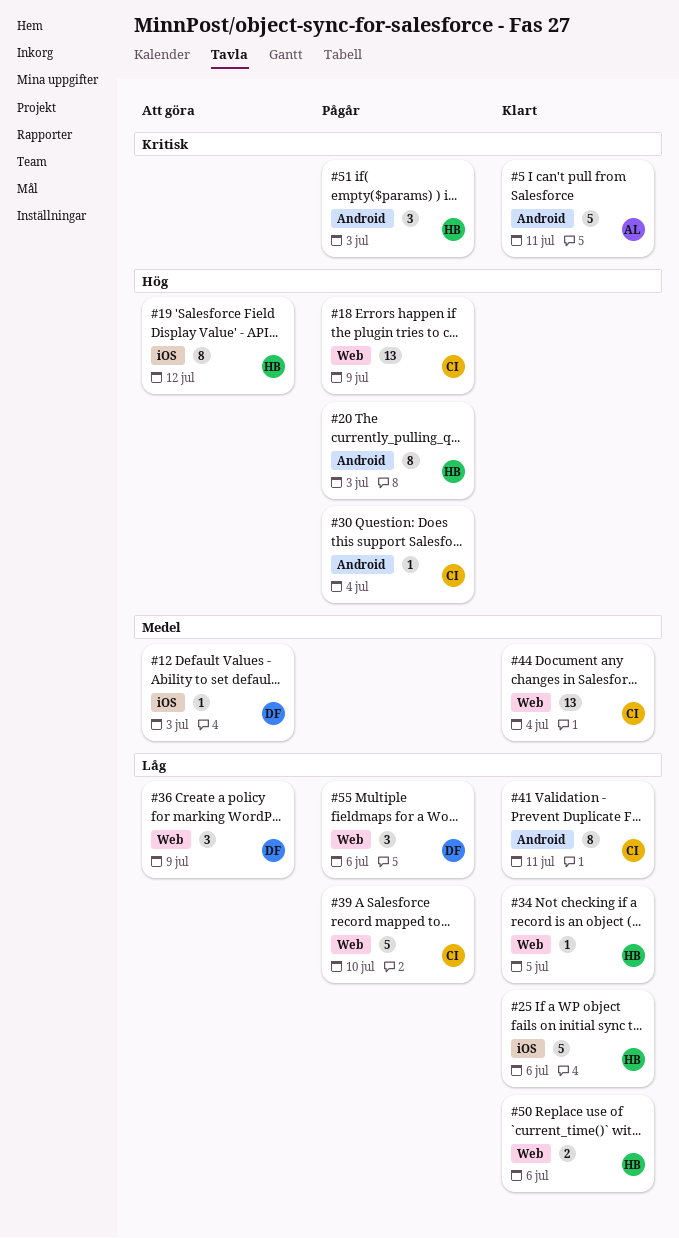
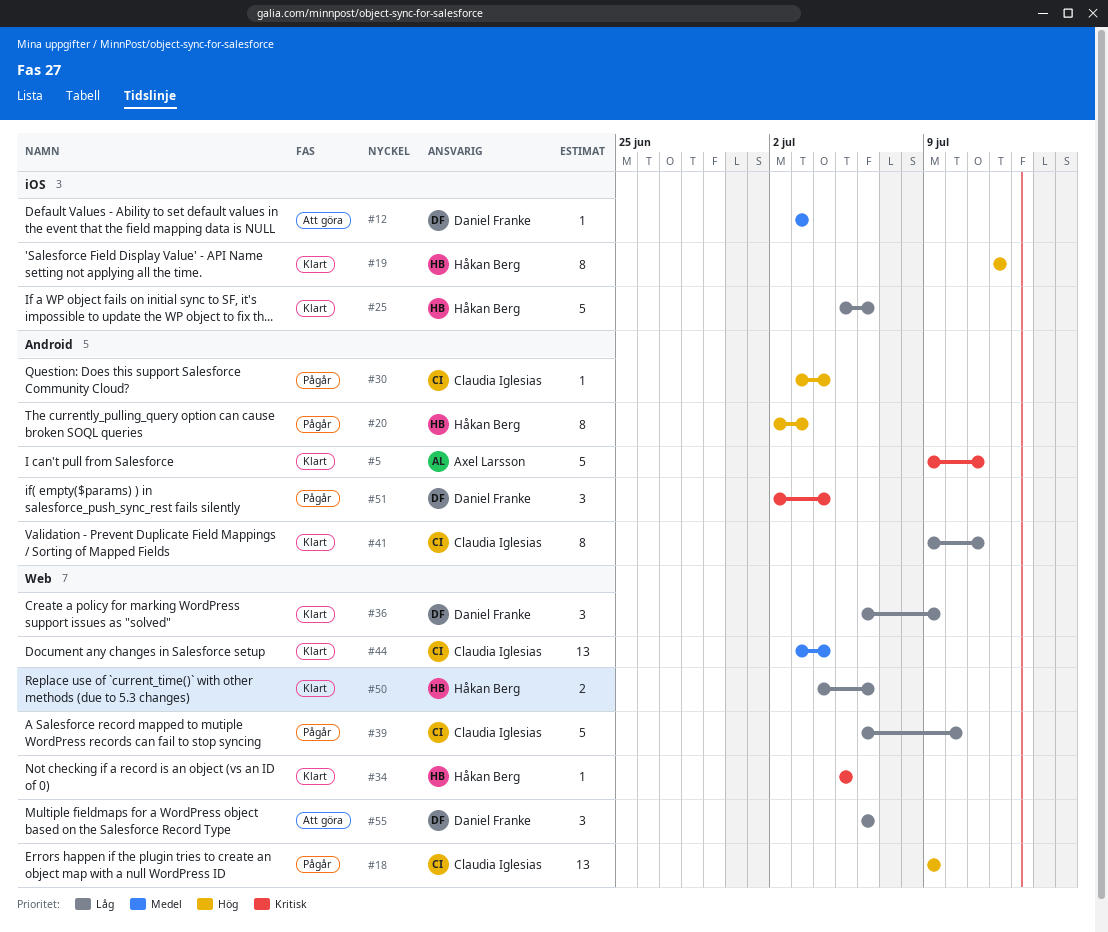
#19, status: Att göra -> Klart
#34, priority: Låg -> Kritisk
#36, status: Att göra -> Klart
#51, owner: Håkan Berg -> Daniel Franke
#51, due: Jul 3 -> Jul 4
#55, status: Pågår -> Att göra

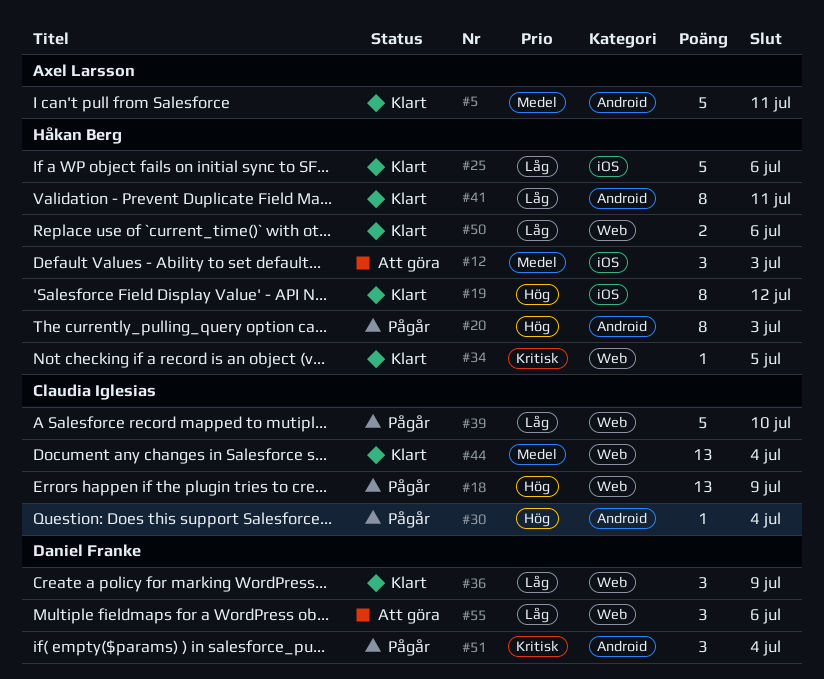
#5, priority: Kritisk -> Medel
#12, owner: Daniel Franke -> Håkan Berg
#12, estimate: 1 -> 3
#41, owner: Claudia Iglesias -> Håkan Berg

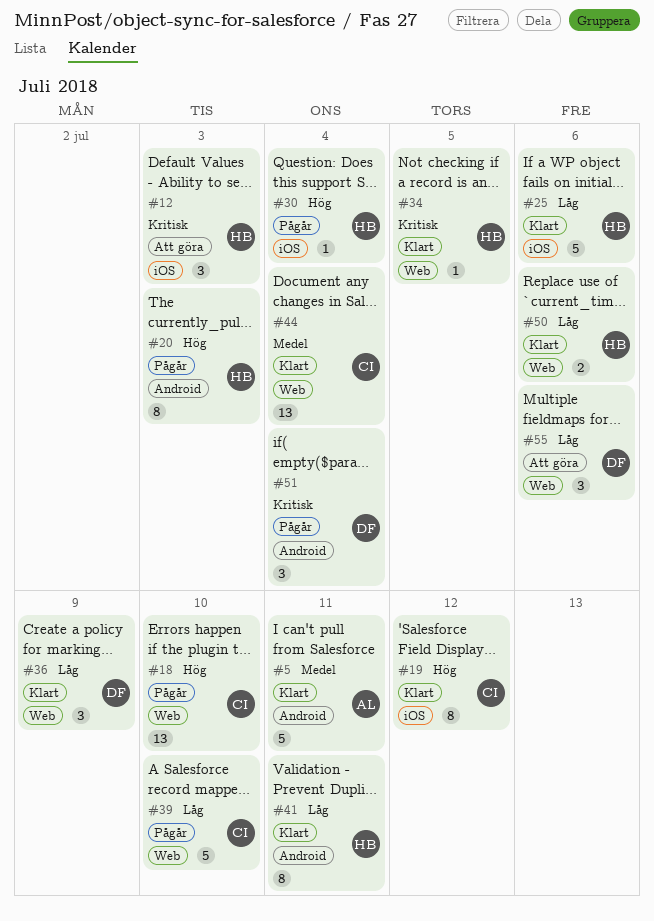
#12, priority: Medel -> Kritisk
#18, due: Jul 9 -> Jul 10
#19, owner: Håkan Berg -> Claudia Iglesias
#30, owner: Claudia Iglesias -> Håkan Berg
#30, label: Android -> iOS

